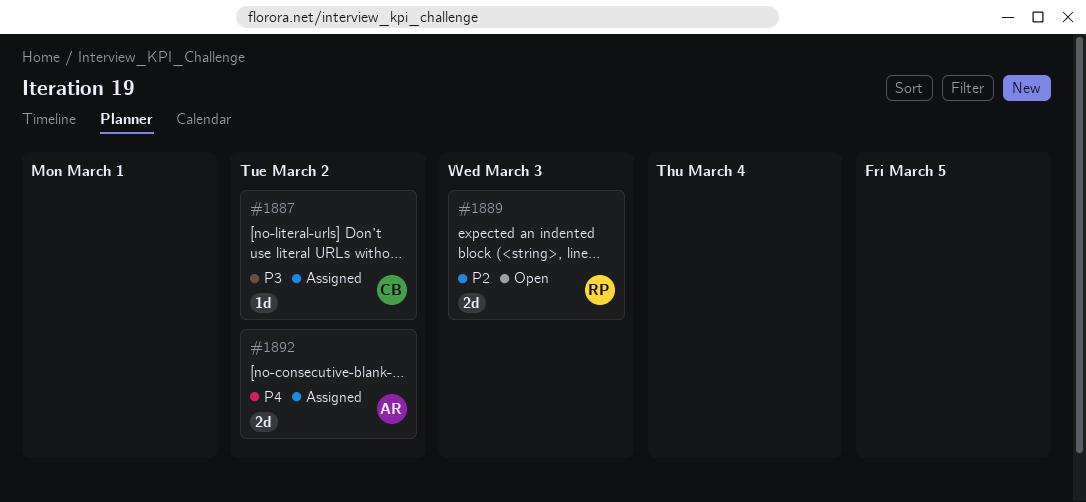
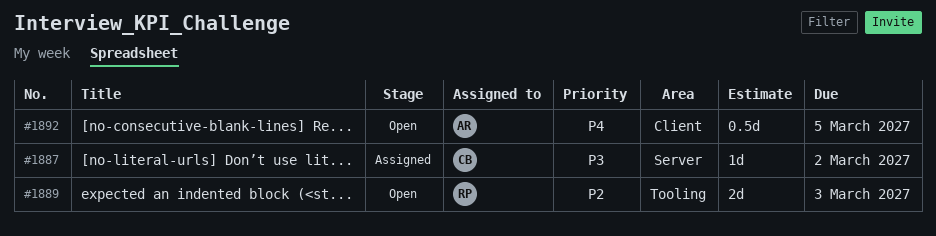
#1892, status: Assigned -> Open
#1892, estimate: 2d -> 0.5d
#1892, due: Mar 2 -> Mar 5

